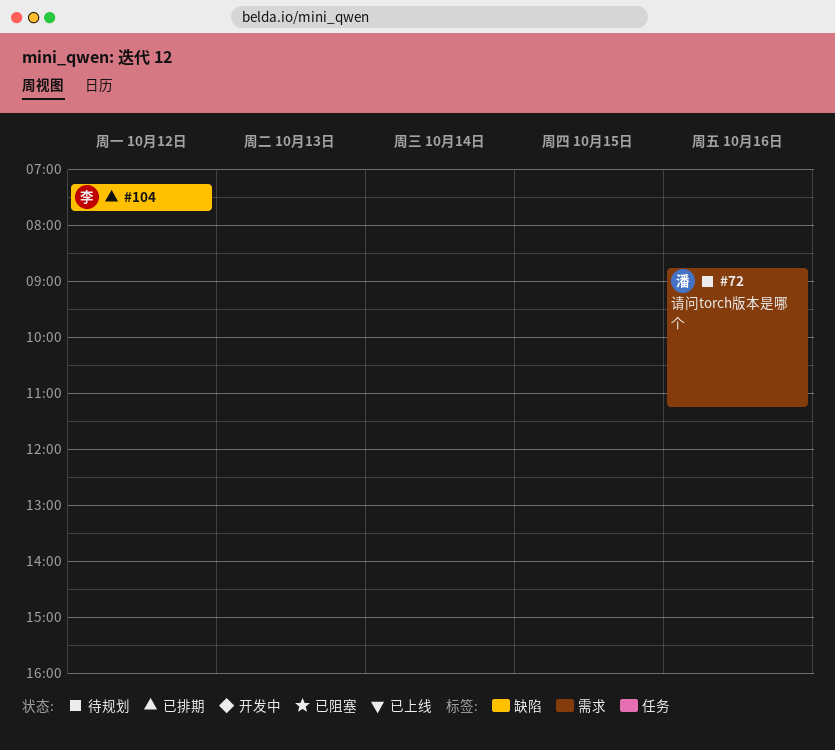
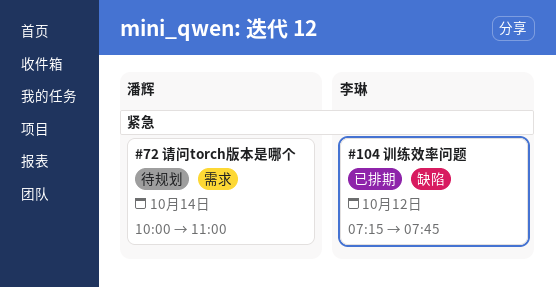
#72, day: Oct 16 -> Oct 14
#72, begins: 08:45 -> 10:00
#72, ends: 11:15 -> 11:00

